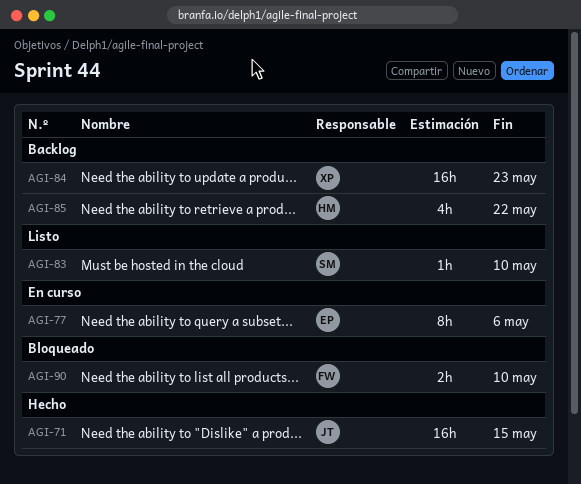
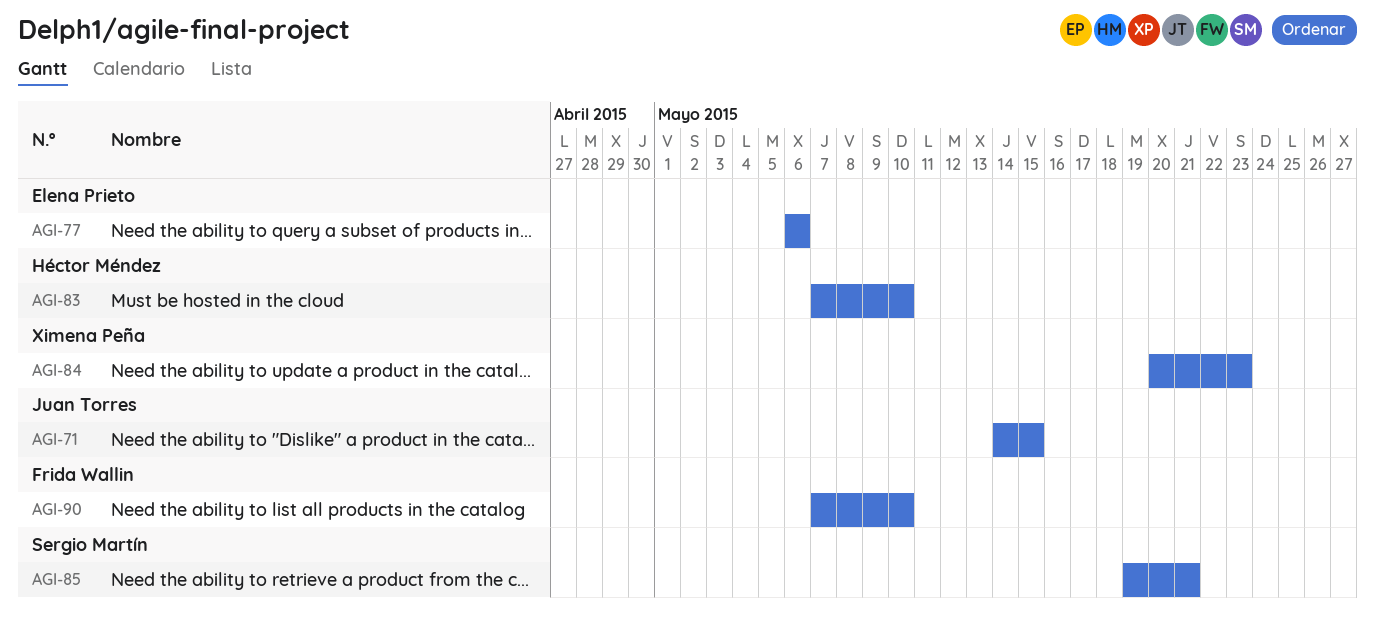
AGI-83, owner: Sergio Martín -> Héctor Méndez
AGI-85, owner: Héctor Méndez -> Sergio Martín
AGI-85, due: May 22 -> May 21

